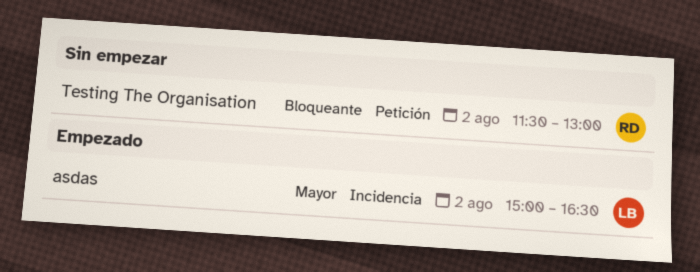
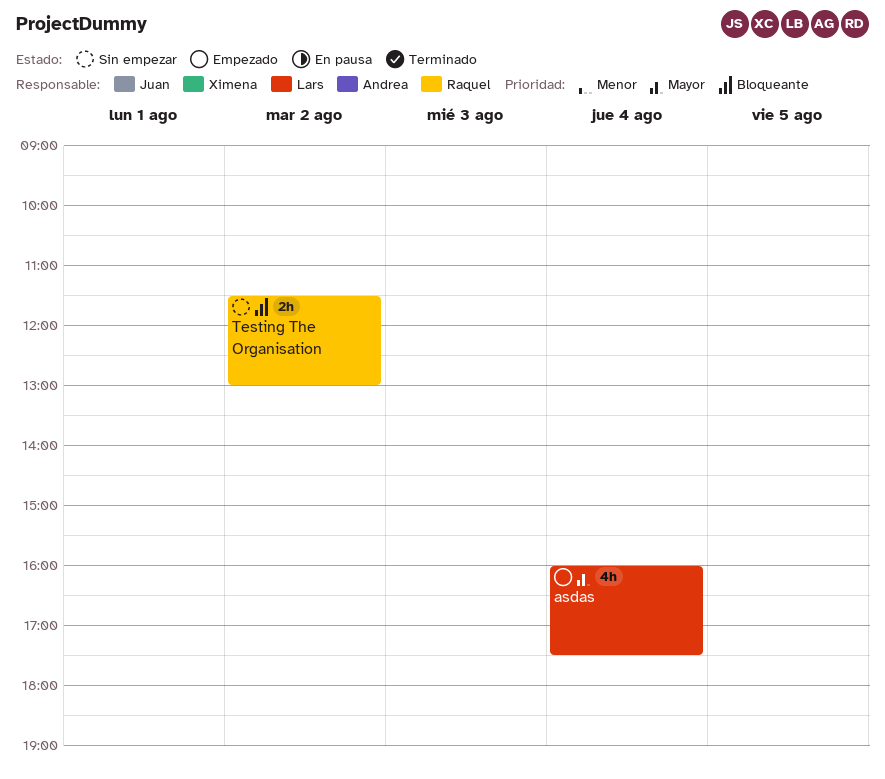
asdas, day: Aug 2 -> Aug 4
asdas, begins: 15:00 -> 16:00
asdas, ends: 16:30 -> 17:30

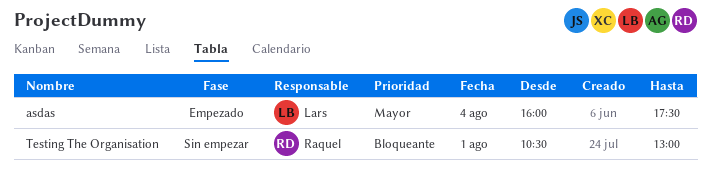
Testing The Organisation, day: Aug 2 -> Aug 1
Testing The Organisation, begins: 11:30 -> 10:30

